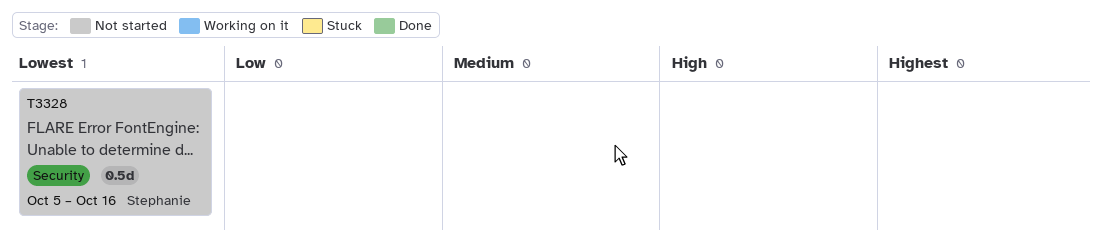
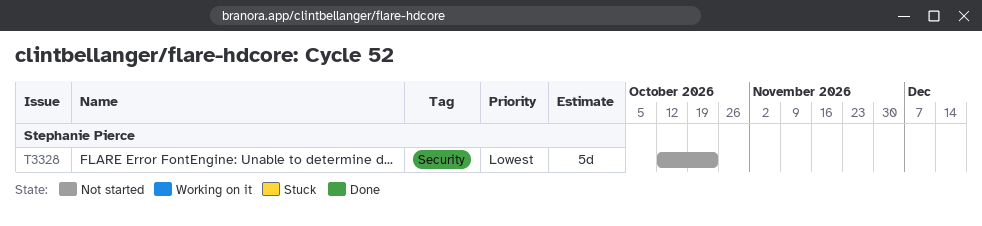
T3328, estimate: 0.5d -> 5d
T3328, start: Oct 5 -> Oct 12
T3328, due: Oct 16 -> Oct 23

